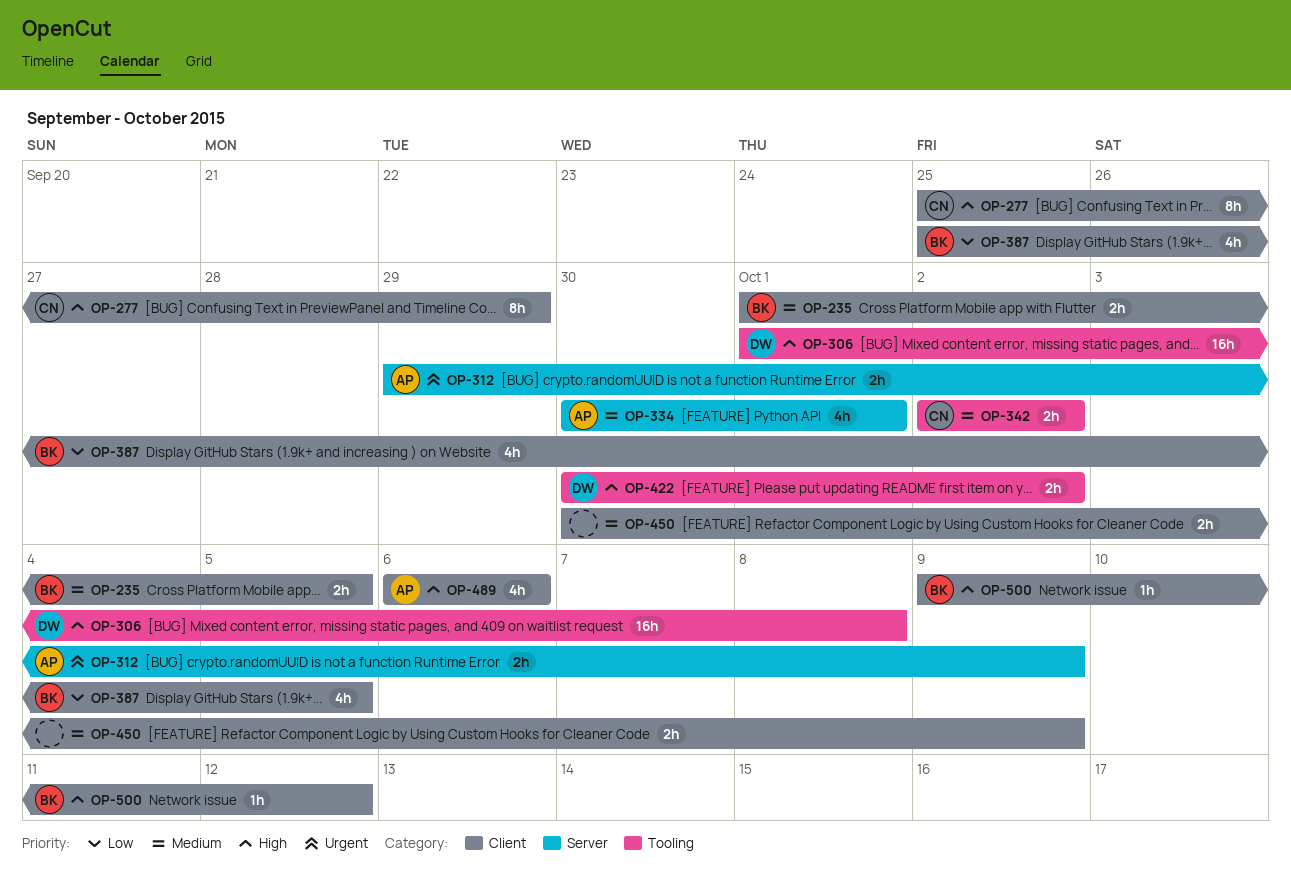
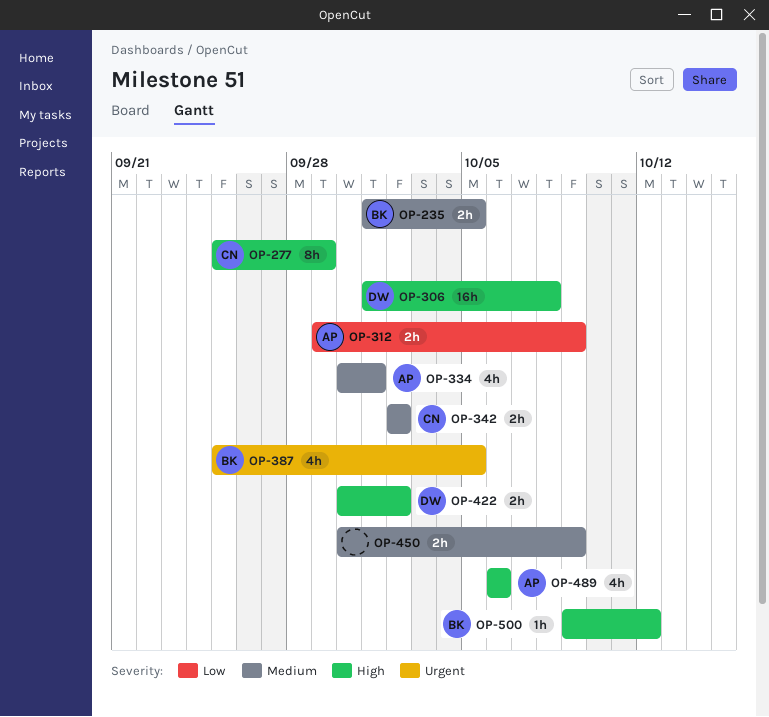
OP-312, priority: Urgent -> Low
OP-387, priority: Low -> Urgent

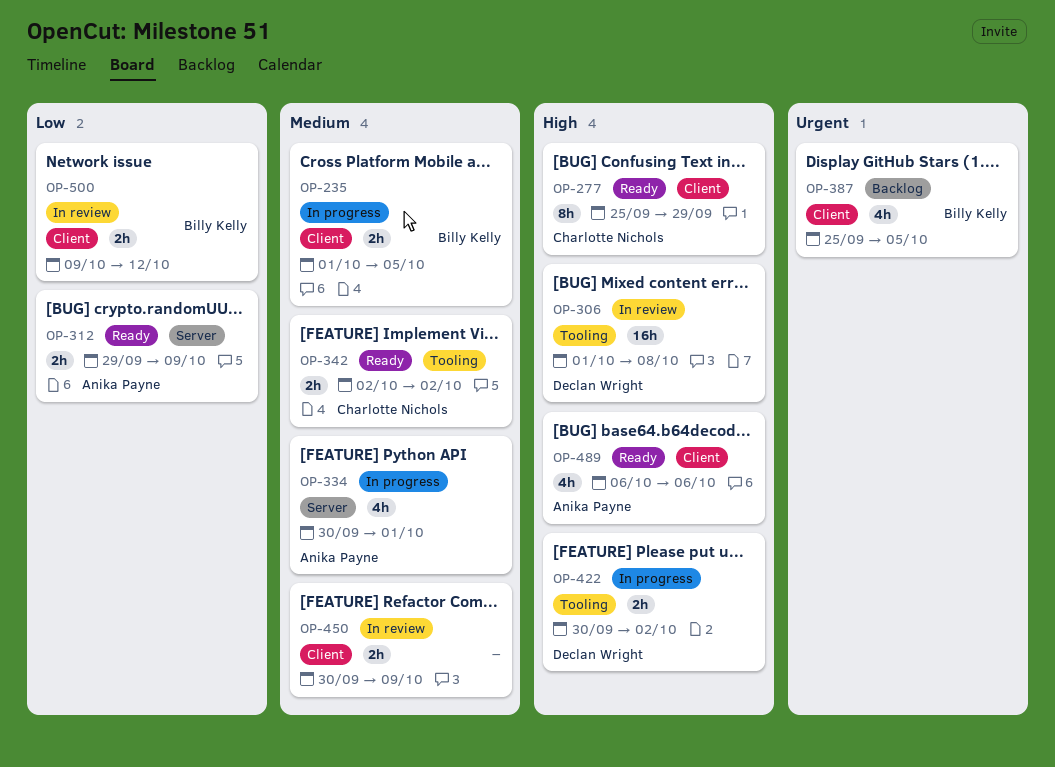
OP-500, priority: High -> Low
OP-500, estimate: 1h -> 2h

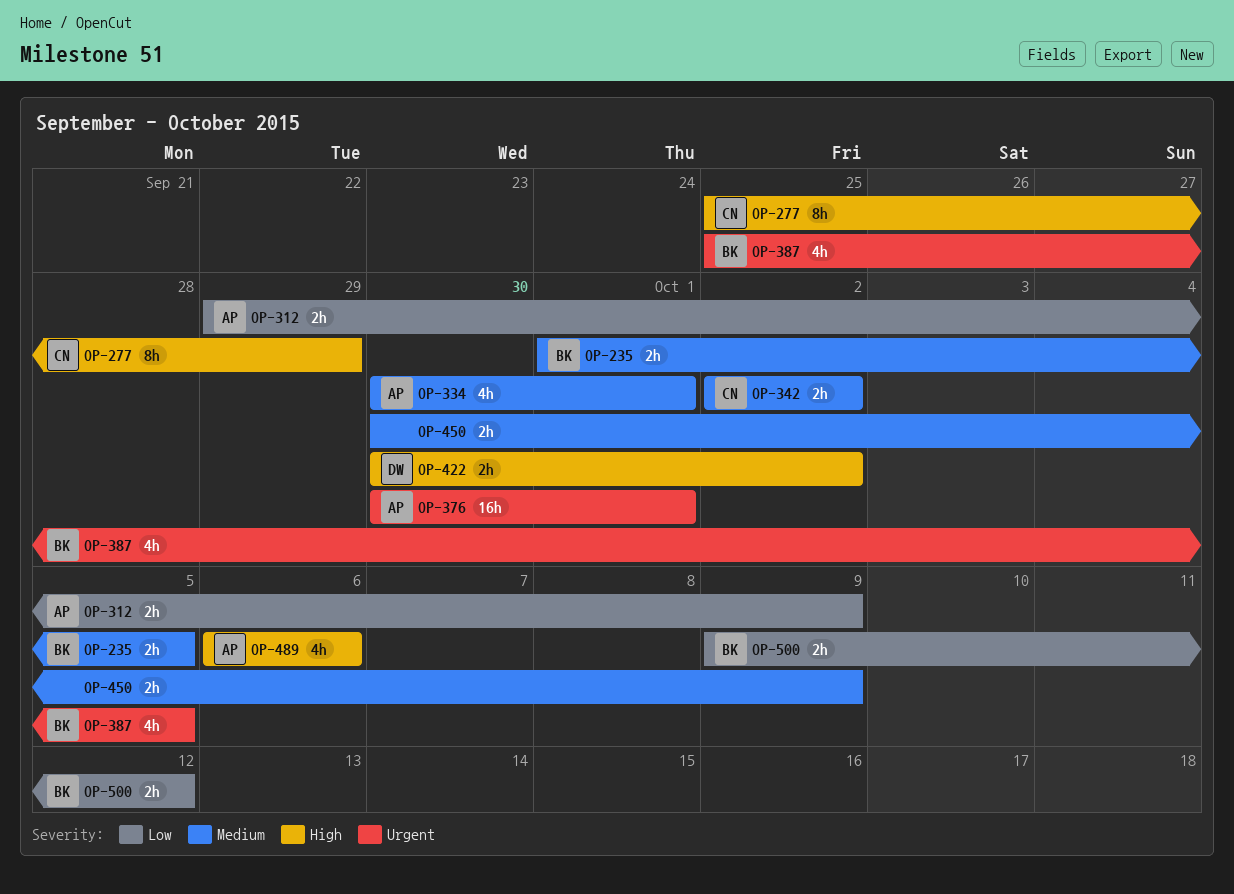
OP-306: present -> none
OP-376: none -> present

